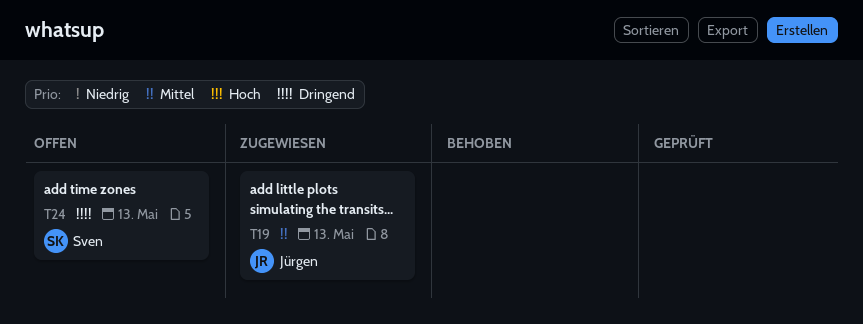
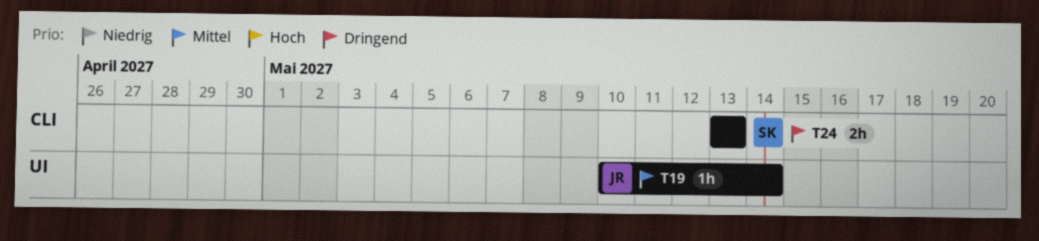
T19, due: May 13 -> May 14

